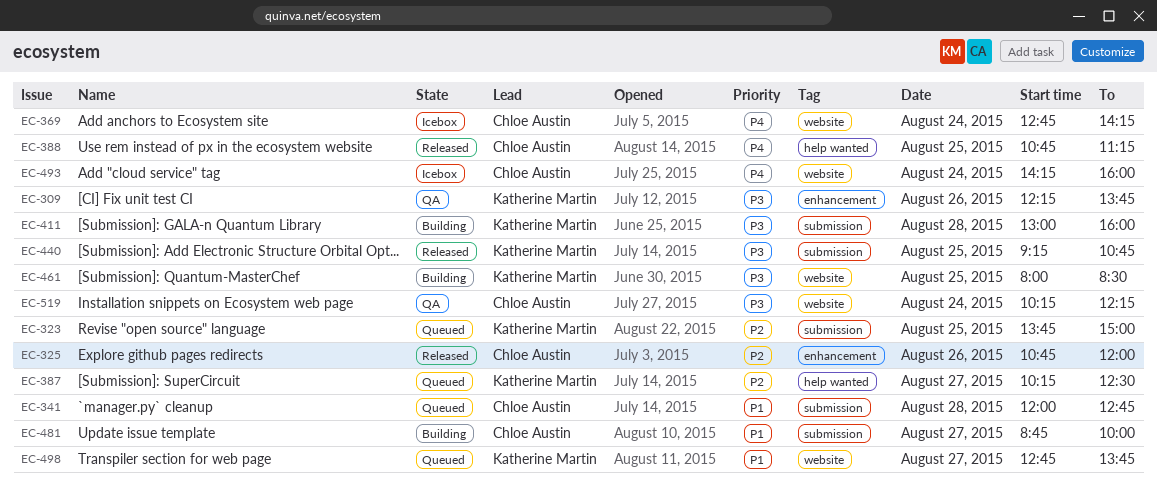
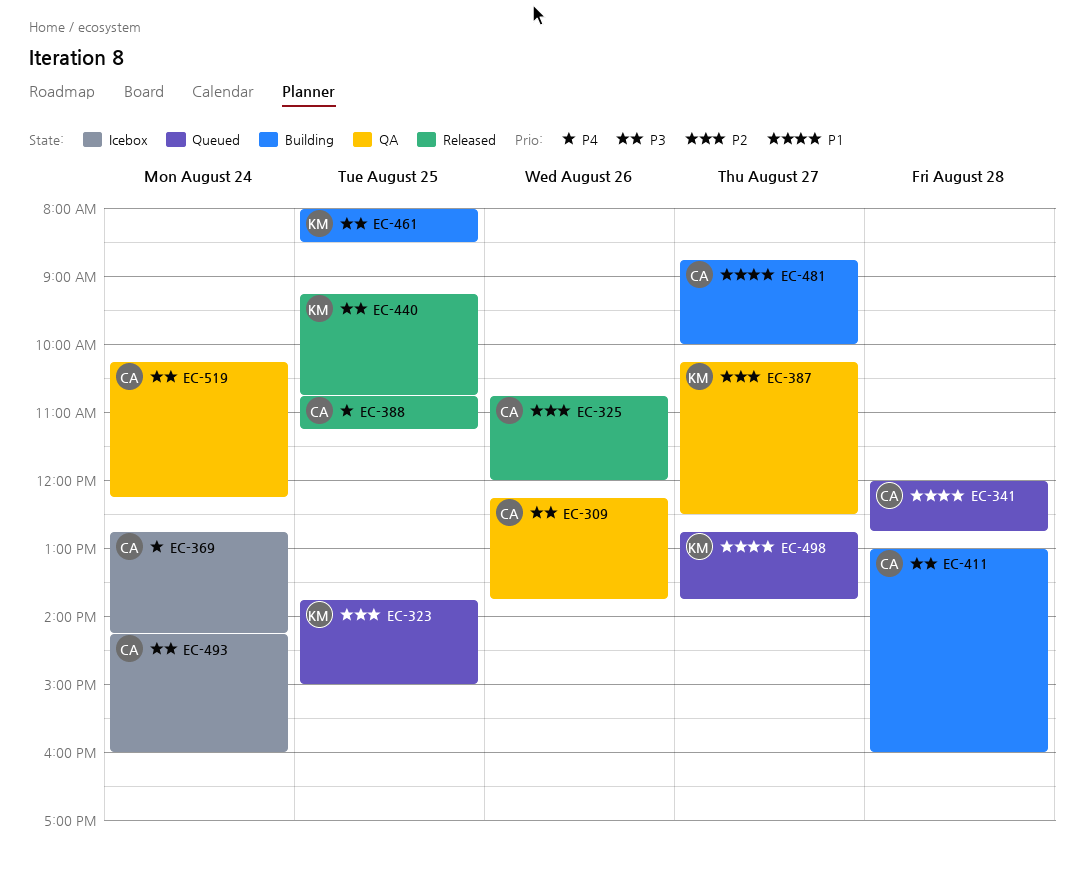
EC-309, owner: Katherine Martin -> Chloe Austin
EC-387, status: Queued -> QA
EC-411, owner: Katherine Martin -> Chloe Austin
EC-493, priority: P4 -> P3

